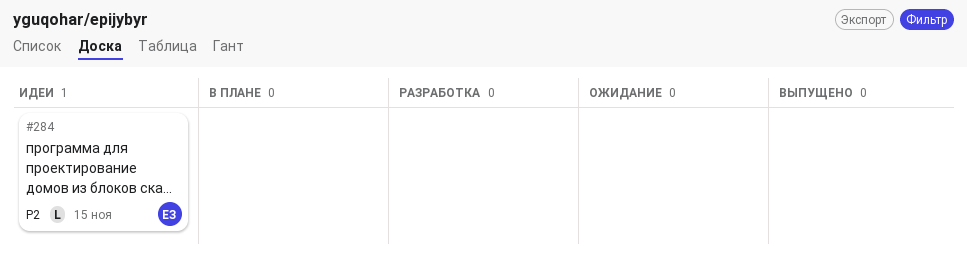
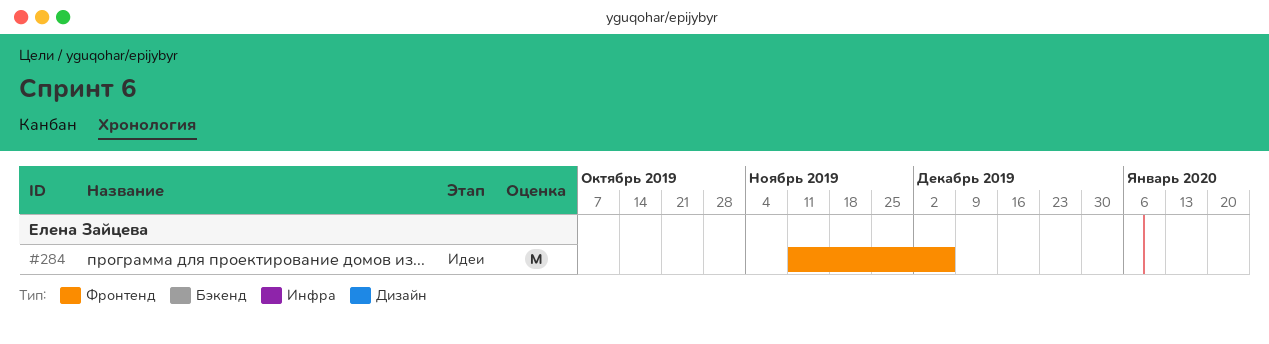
#284, estimate: L -> M
#284, due: Nov 15 -> Dec 6

